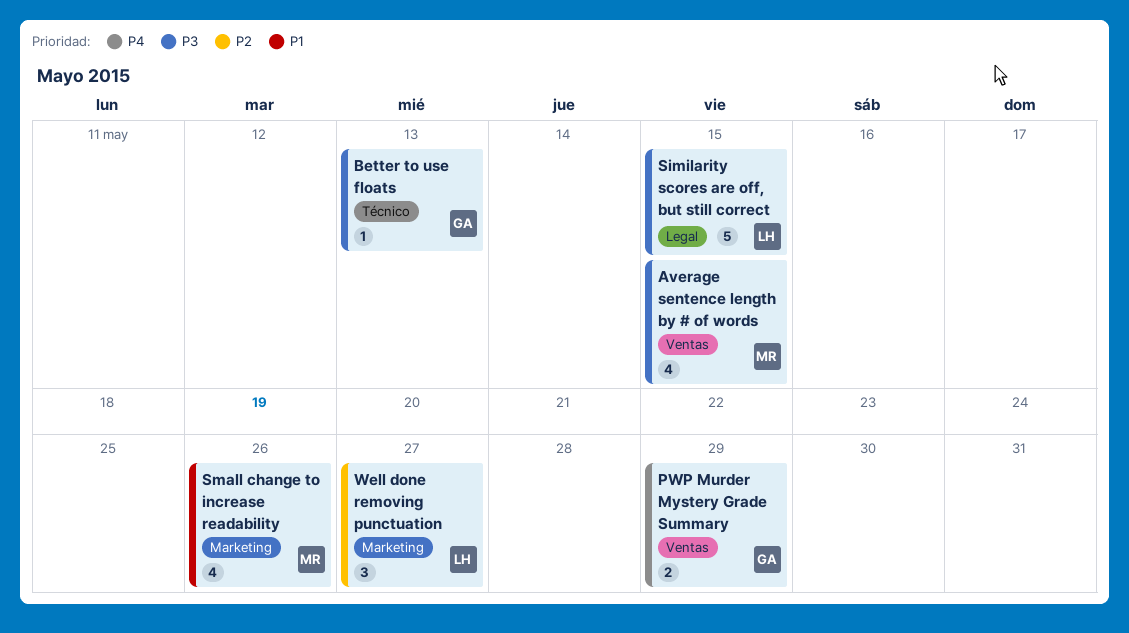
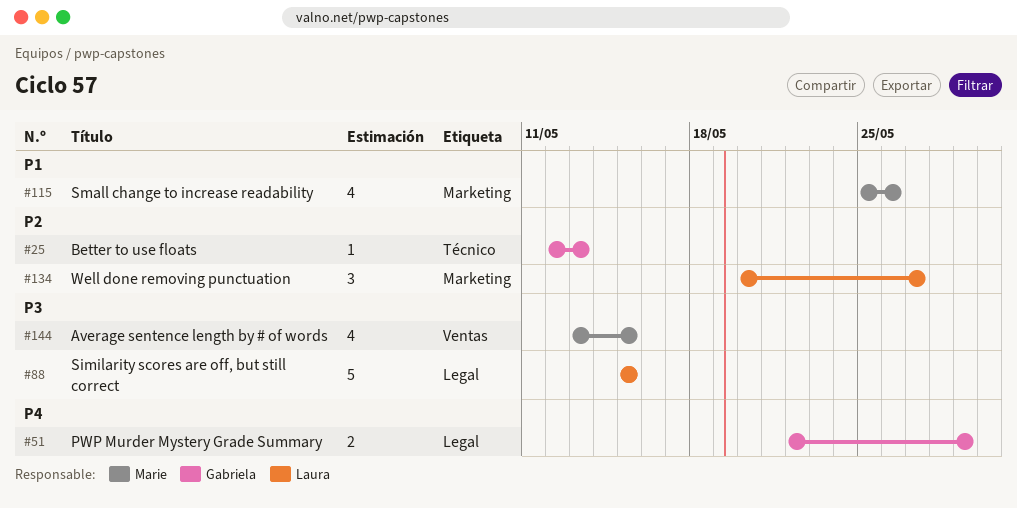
Better to use floats, priority: P3 -> P2
PWP Murder Mystery Grade Summary, label: Ventas -> Legal

